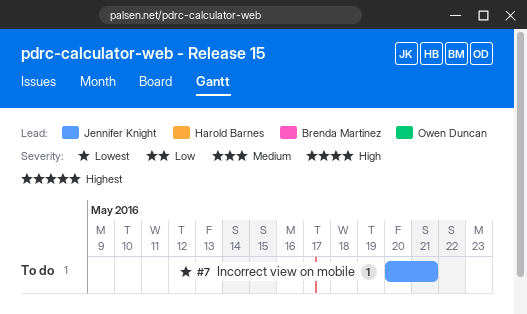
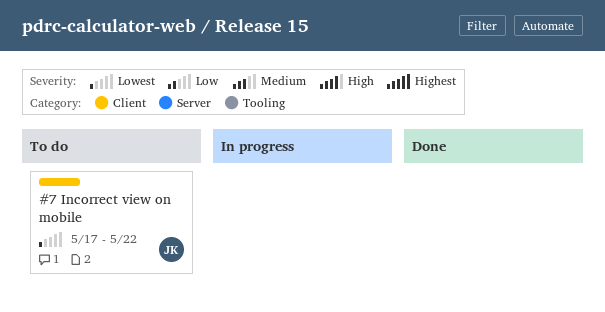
#7, start: May 20 -> May 17
#7, due: May 21 -> May 22

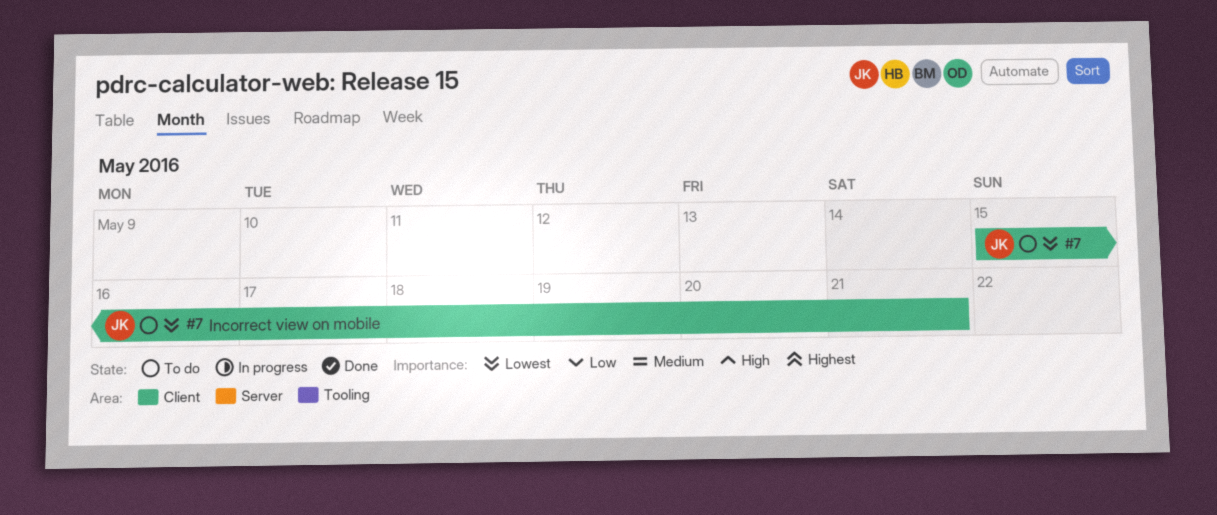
#7, start: May 17 -> May 15
#7, due: May 22 -> May 21

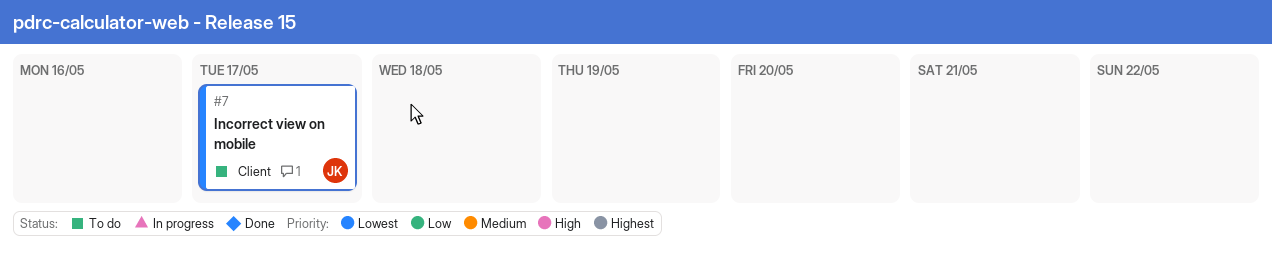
#7, due: May 21 -> May 17

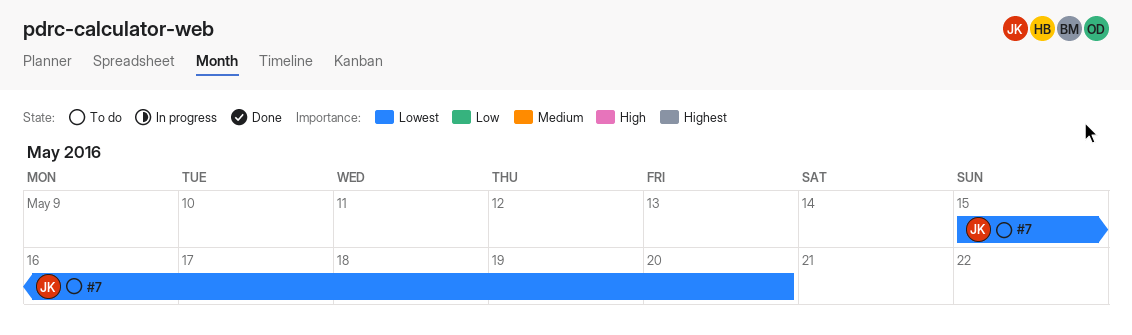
#7, due: May 17 -> May 20

